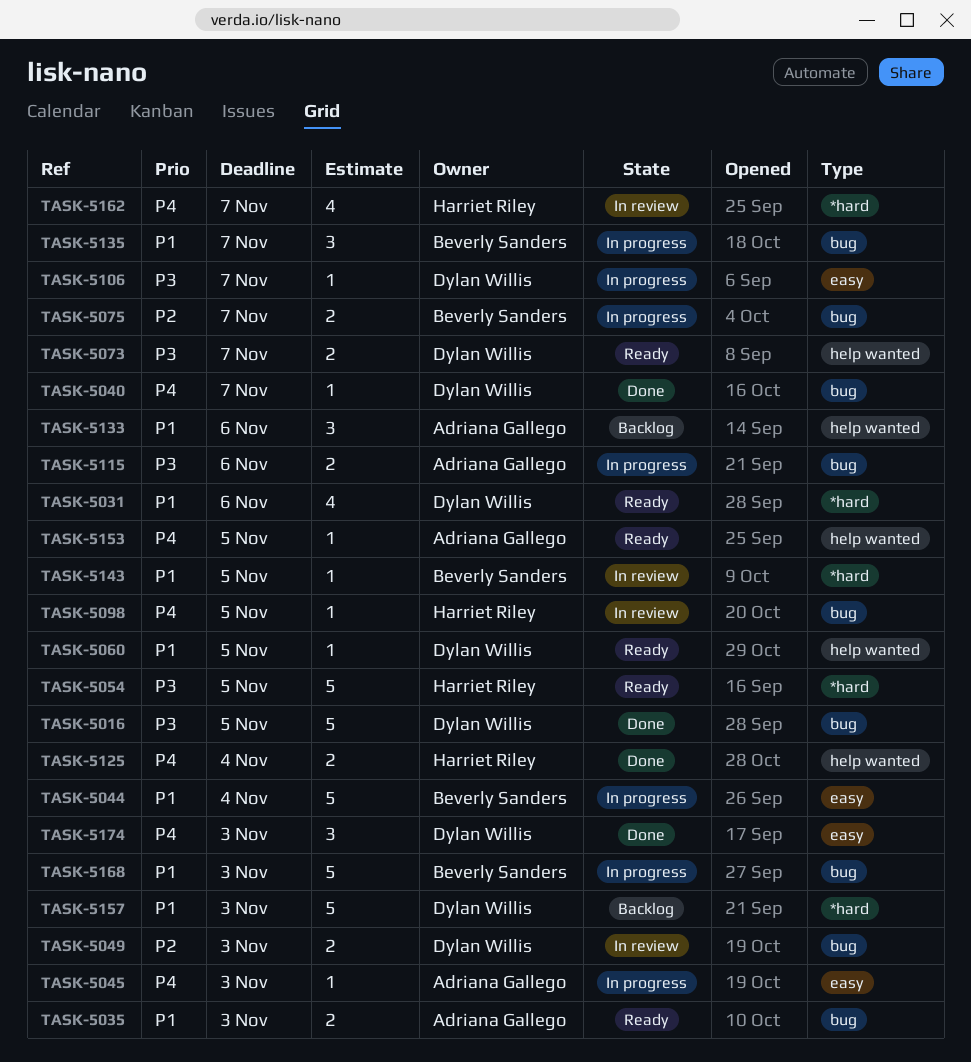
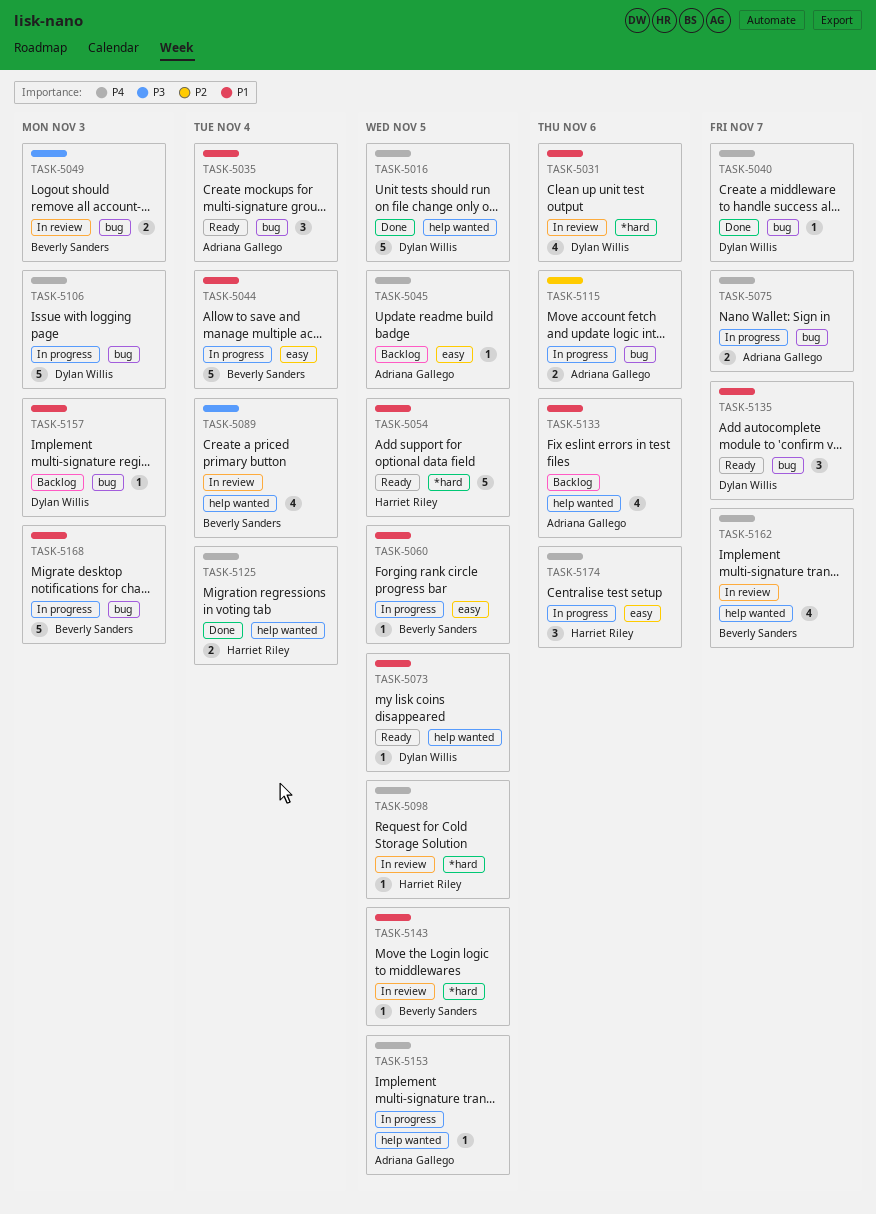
TASK-5016, priority: P3 -> P4
TASK-5016, label: bug -> help wanted
TASK-5031, status: Ready -> In review
TASK-5035, estimate: 2 -> 3
TASK-5035, due: Nov 3 -> Nov 4
TASK-5045, status: In progress -> Backlog
TASK-5045, due: Nov 3 -> Nov 5
TASK-5049, owner: Dylan Willis -> Beverly Sanders
TASK-5049, priority: P2 -> P3
TASK-5054, priority: P3 -> P1
TASK-5060, status: Ready -> In progress
TASK-5060, owner: Dylan Willis -> Beverly Sanders
TASK-5060, label: help wanted -> easy
TASK-5073, priority: P3 -> P1
TASK-5073, estimate: 2 -> 1
TASK-5073, due: Nov 7 -> Nov 5
TASK-5075, owner: Beverly Sanders -> Adriana Gallego
TASK-5075, priority: P2 -> P4
TASK-5089: none -> present
TASK-5098, label: bug -> *hard
TASK-5106, priority: P3 -> P4
TASK-5106, label: easy -> bug
TASK-5106, estimate: 1 -> 5
TASK-5106, due: Nov 7 -> Nov 3
TASK-5115, priority: P3 -> P2
TASK-5133, estimate: 3 -> 4
TASK-5135, status: In progress -> Ready
TASK-5135, owner: Beverly Sanders -> Dylan Willis
TASK-5153, status: Ready -> In progress
TASK-5157, label: *hard -> bug
TASK-5157, estimate: 5 -> 1
TASK-5162, owner: Harriet Riley -> Beverly Sanders
TASK-5162, label: *hard -> help wanted
TASK-5174, status: Done -> In progress
TASK-5174, owner: Dylan Willis -> Harriet Riley
TASK-5174, due: Nov 3 -> Nov 6

